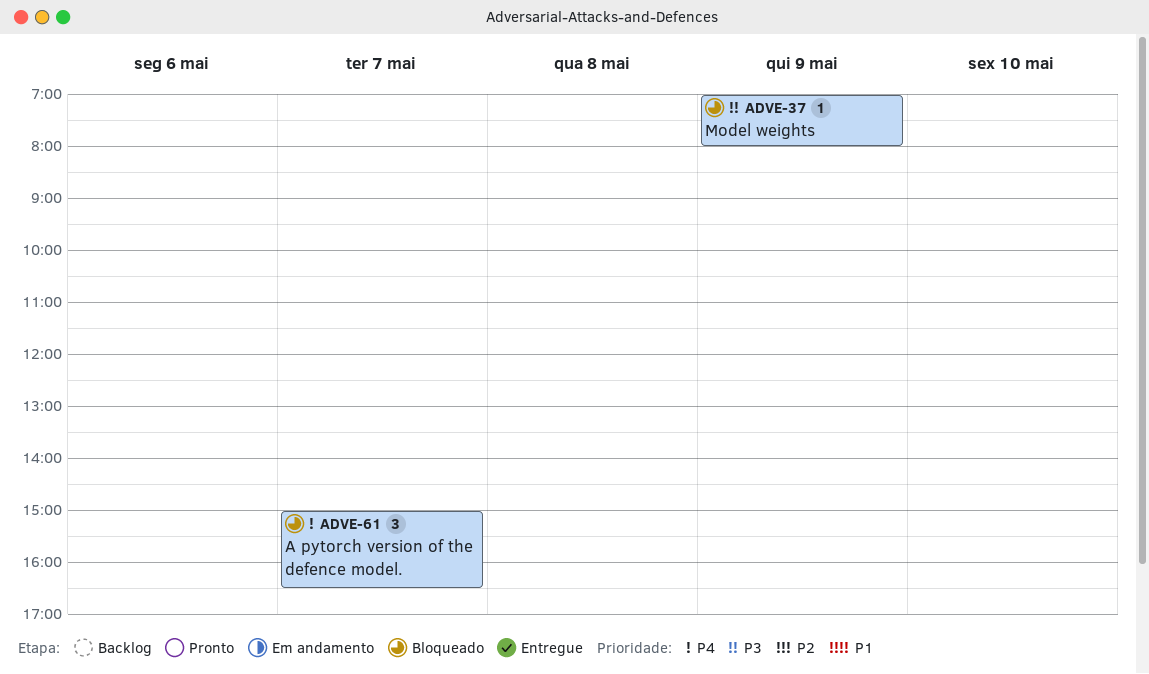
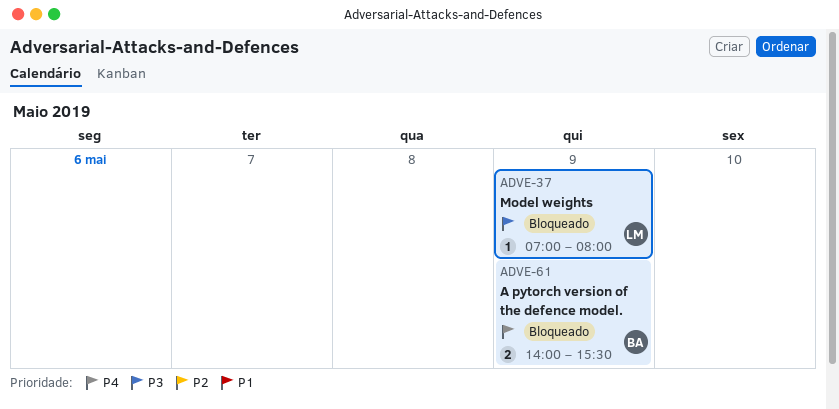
ADVE-61, estimate: 3 -> 2
ADVE-61, day: May 7 -> May 9
ADVE-61, begins: 15:00 -> 14:00
ADVE-61, ends: 16:30 -> 15:30

